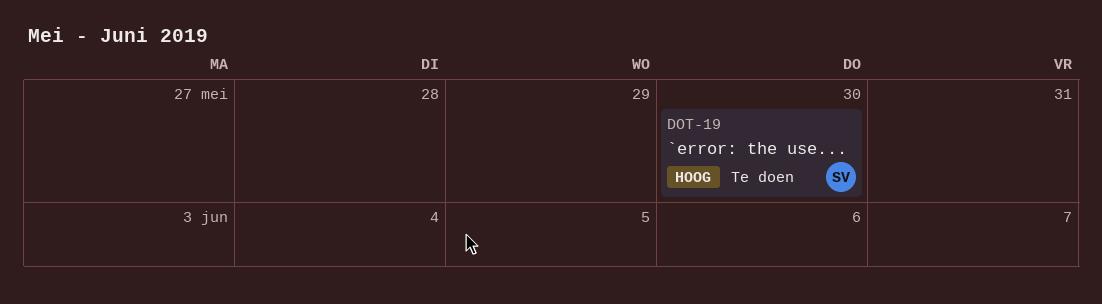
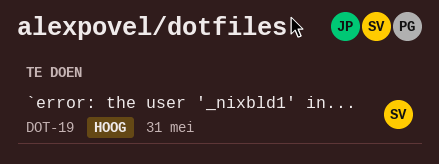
DOT-19, due: May 30 -> May 31

